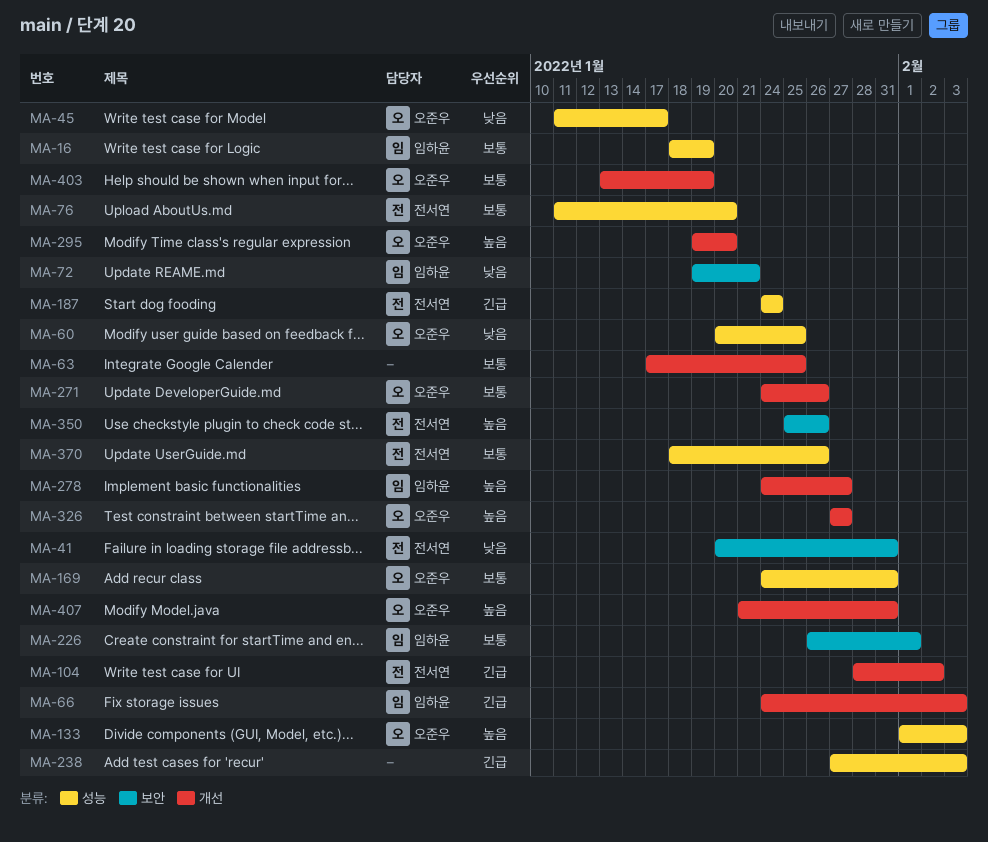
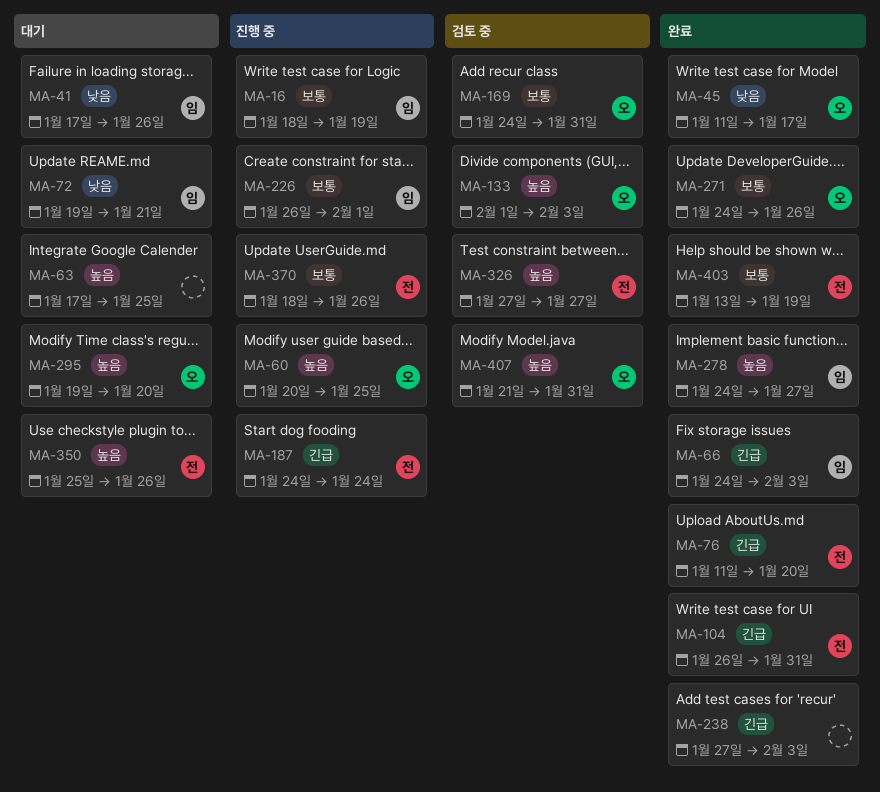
MA-41, owner: 전서연 -> 임하윤
MA-41, start: Jan 20 -> Jan 17
MA-41, due: Jan 31 -> Jan 26
MA-60, priority: 낮음 -> 높음
MA-63, priority: 보통 -> 높음
MA-76, priority: 보통 -> 긴급
MA-104, start: Jan 28 -> Jan 26
MA-104, due: Feb 2 -> Jan 31
MA-326, owner: 오준우 -> 전서연
MA-403, owner: 오준우 -> 전서연

